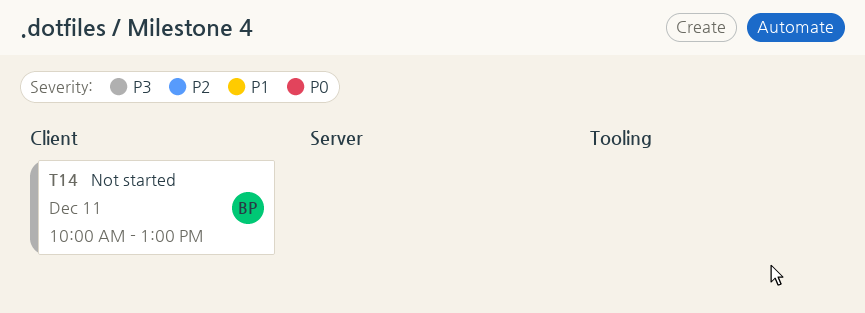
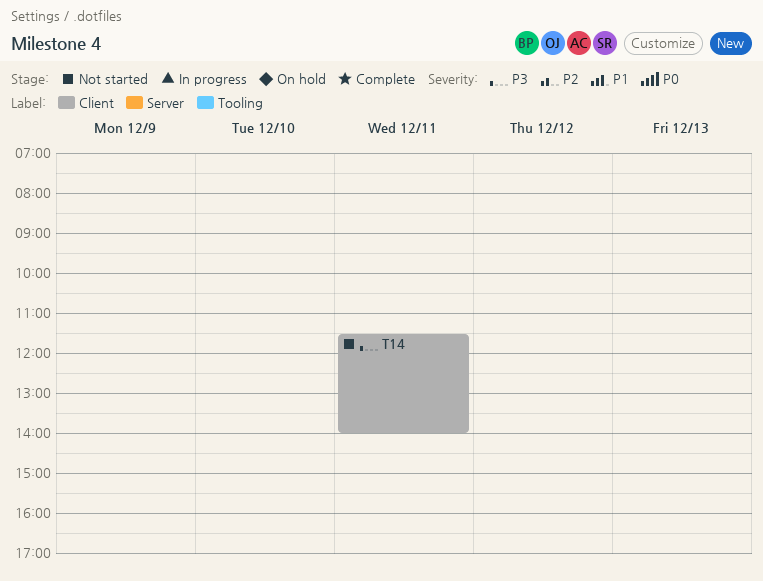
T14, begins: 10:00 -> 11:30
T14, ends: 13:00 -> 14:00

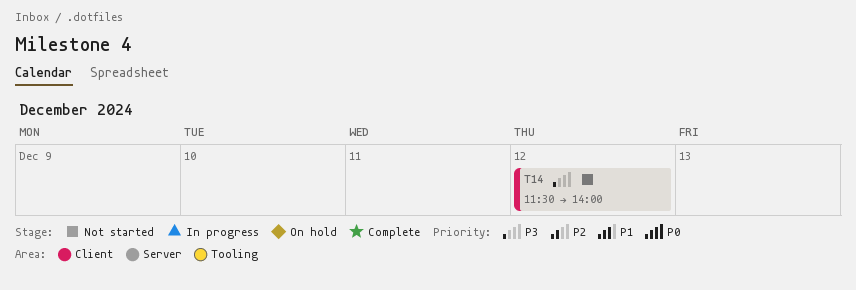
T14, day: Dec 11 -> Dec 12

